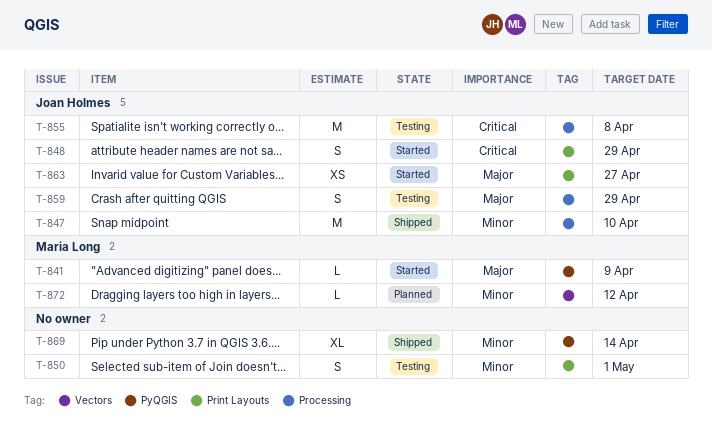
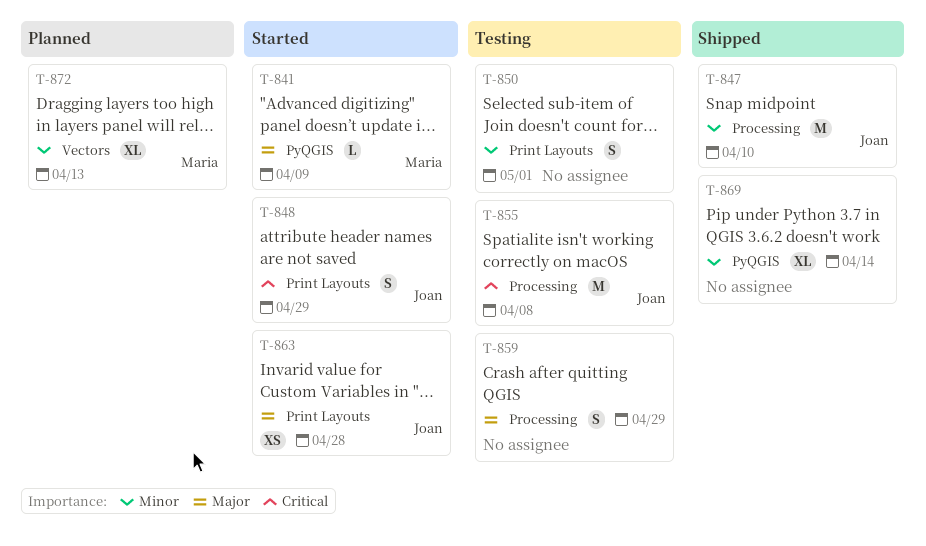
T-859, owner: Joan Holmes -> none
T-863, due: Apr 27 -> Apr 28
T-872, estimate: L -> XL
T-872, due: Apr 12 -> Apr 13

